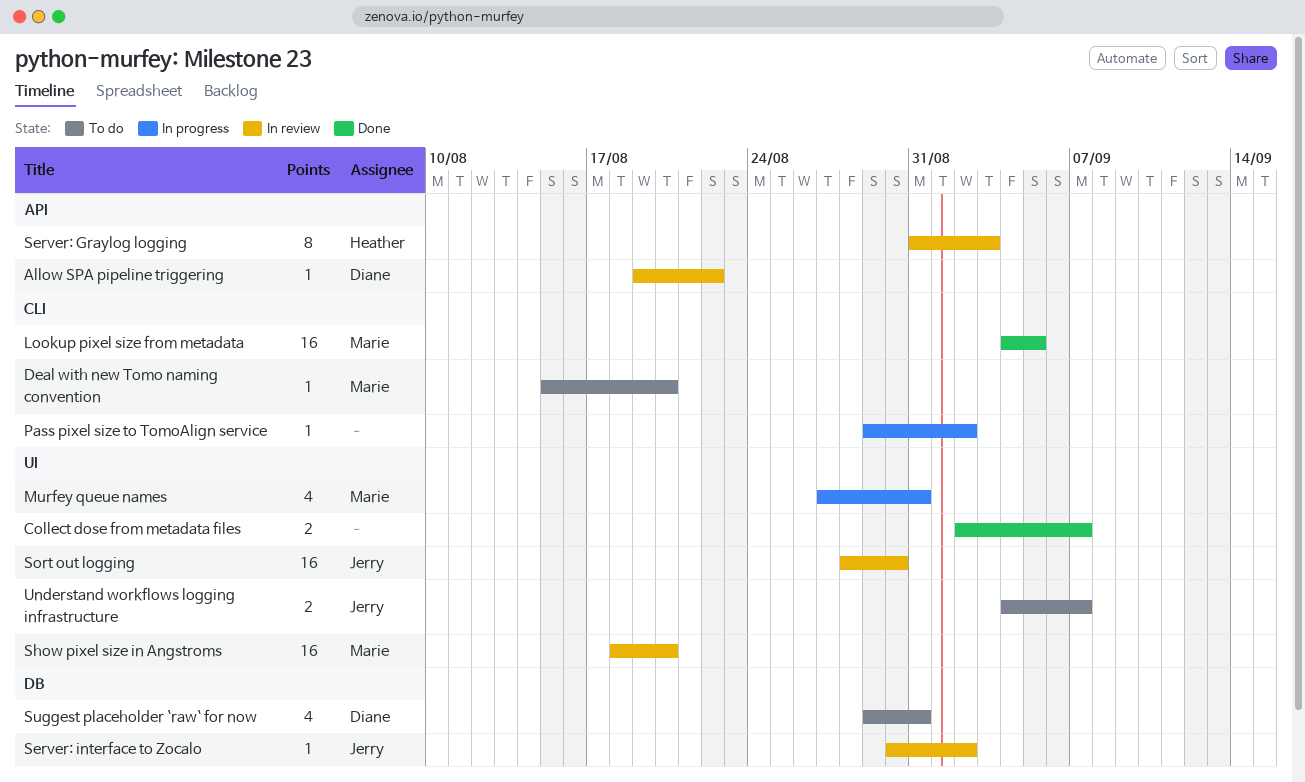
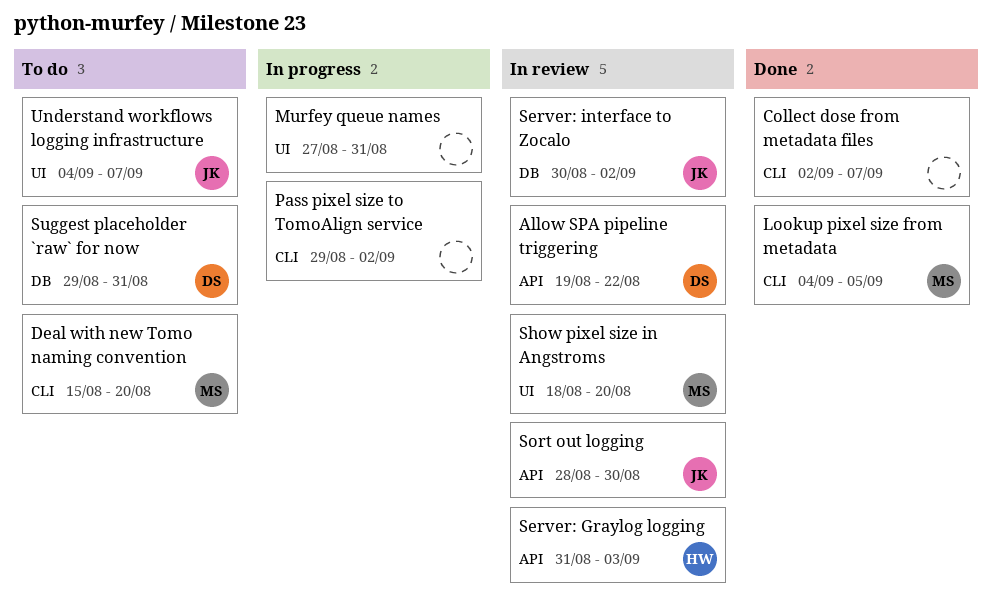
Collect dose from metadata files, label: UI -> CLI
Murfey queue names, owner: Marie -> none
Sort out logging, label: UI -> API

